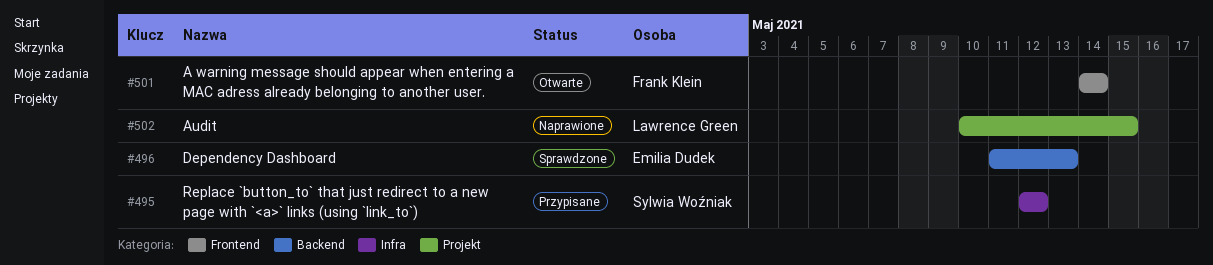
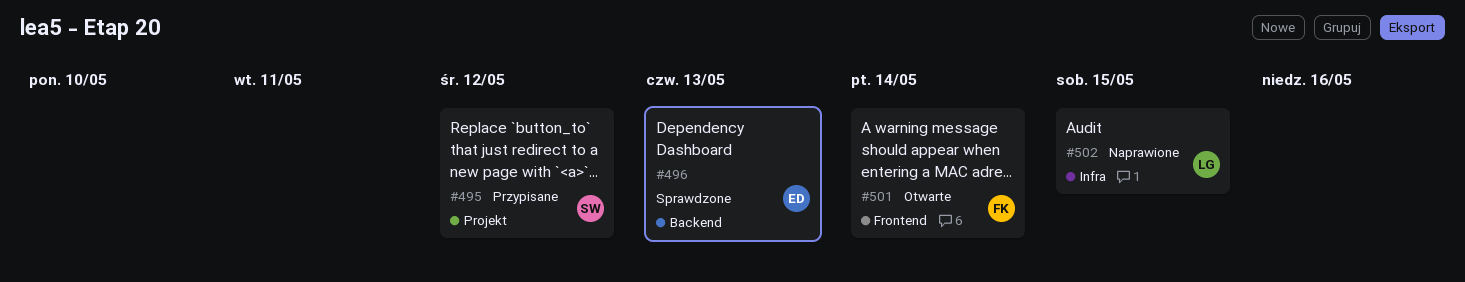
#495, label: Infra -> Projekt
#502, label: Projekt -> Infra

